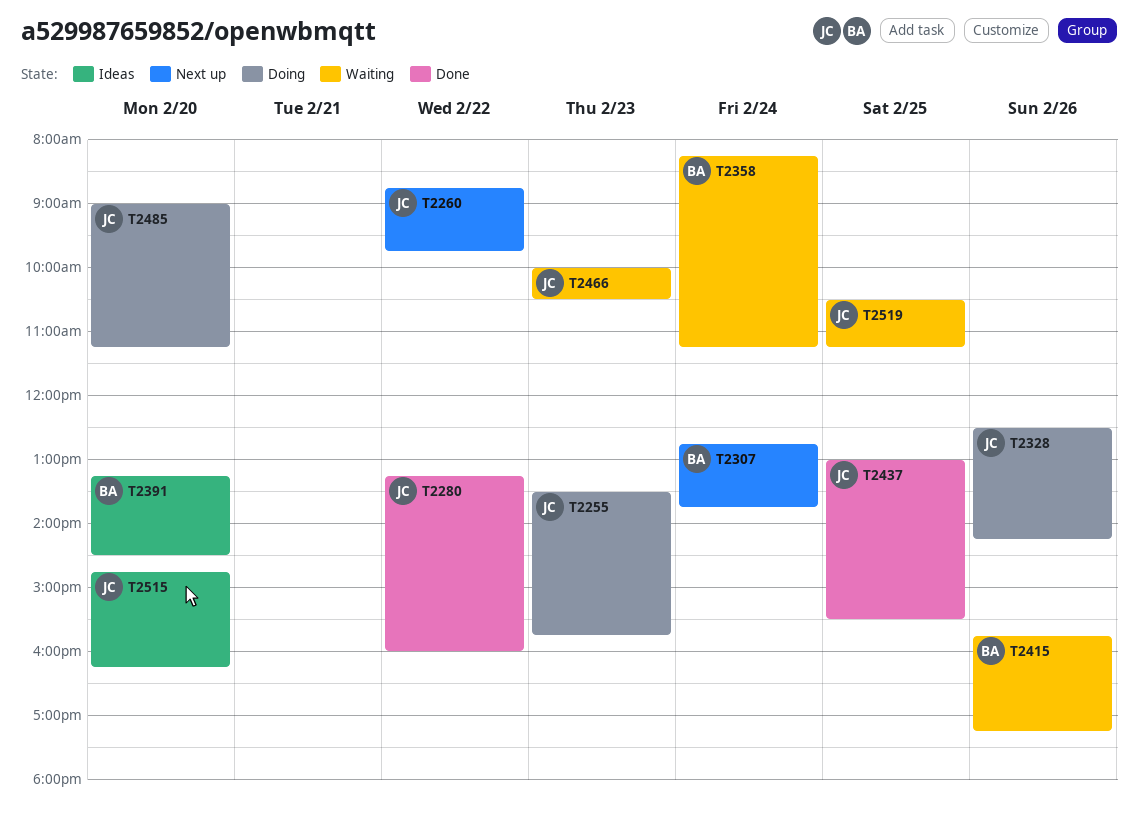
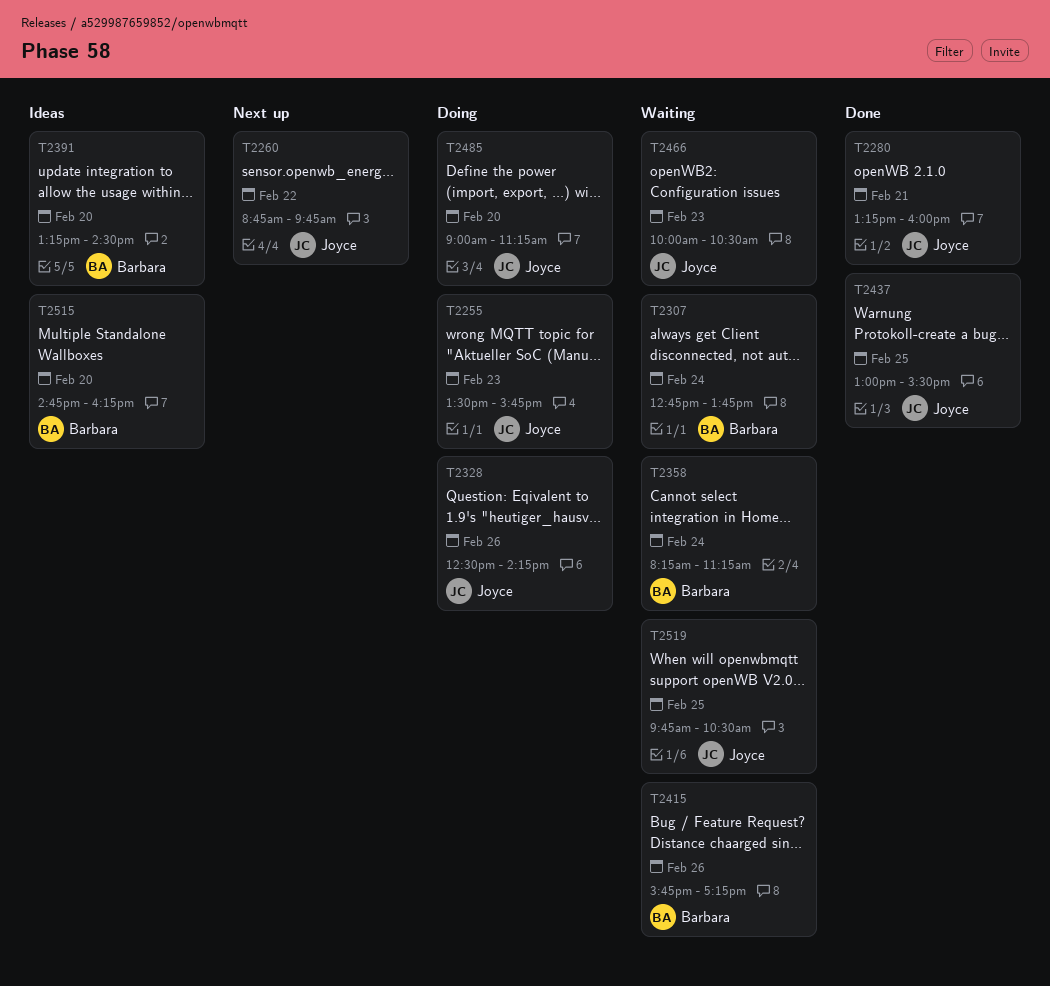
T2280, day: Feb 22 -> Feb 21
T2307, status: Next up -> Waiting
T2515, owner: Joyce -> Barbara
T2519, begins: 10:30 -> 09:45
T2519, ends: 11:15 -> 10:30

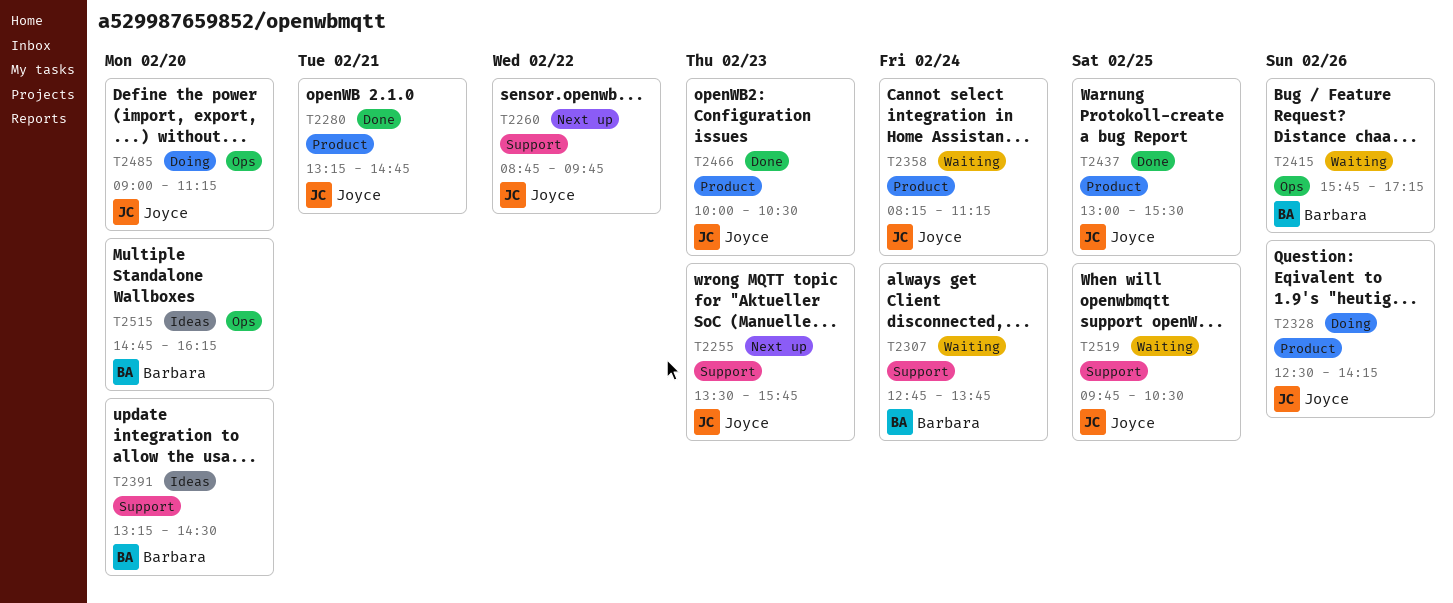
T2255, status: Doing -> Next up
T2280, ends: 16:00 -> 14:45
T2358, owner: Barbara -> Joyce
T2466, status: Waiting -> Done

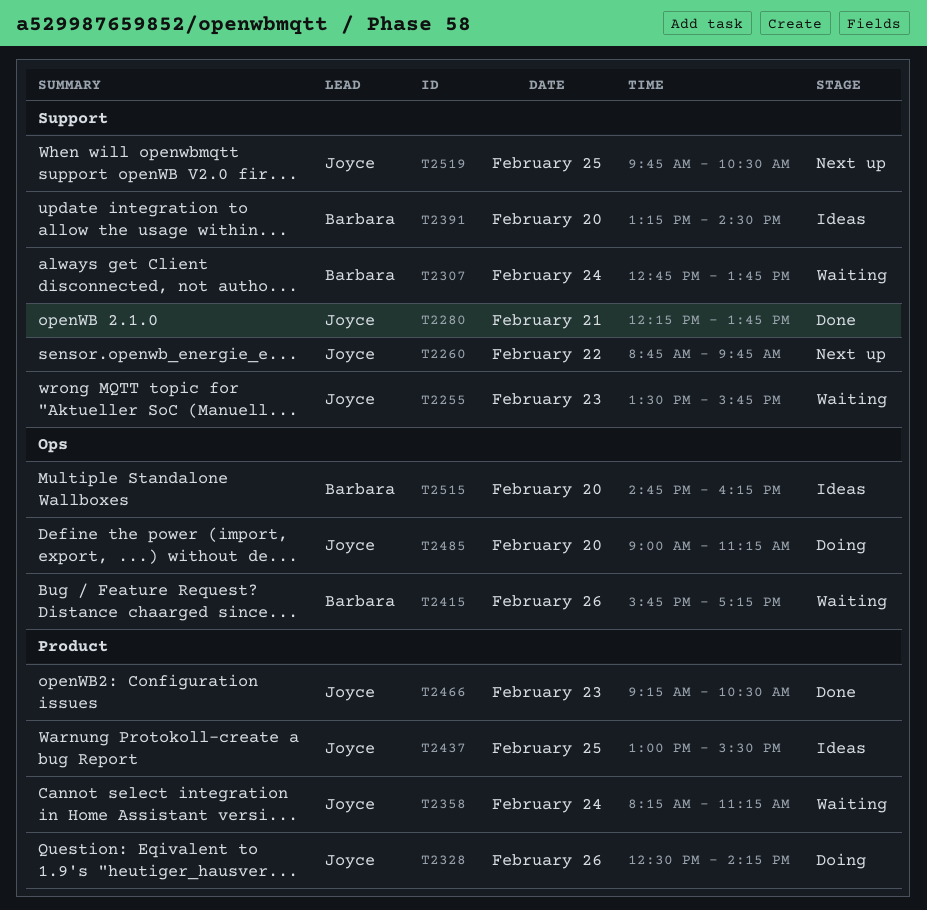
T2255, status: Next up -> Waiting
T2280, label: Product -> Support
T2280, begins: 13:15 -> 12:15
T2280, ends: 14:45 -> 13:45
T2437, status: Done -> Ideas
T2466, begins: 10:00 -> 09:15
T2519, status: Waiting -> Next up

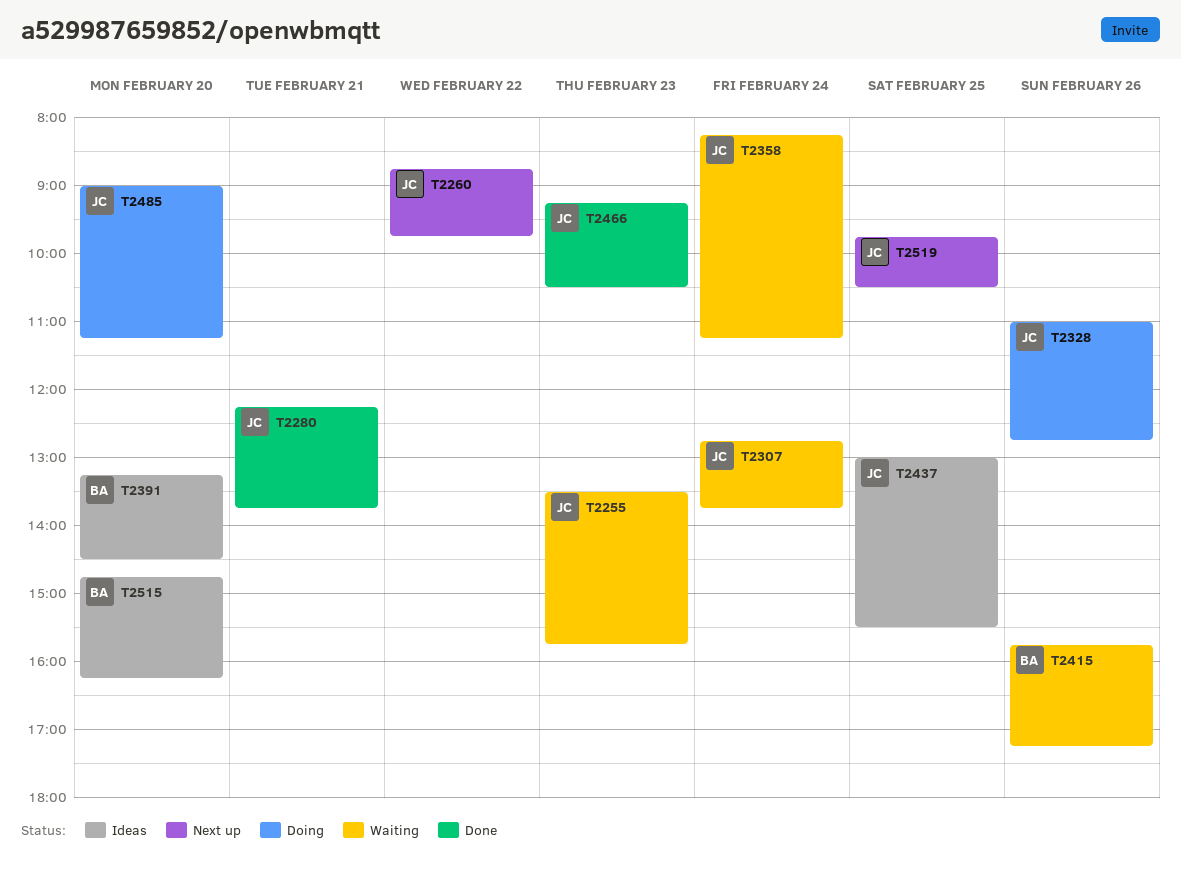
T2307, owner: Barbara -> Joyce
T2328, begins: 12:30 -> 11:00
T2328, ends: 14:15 -> 12:45

